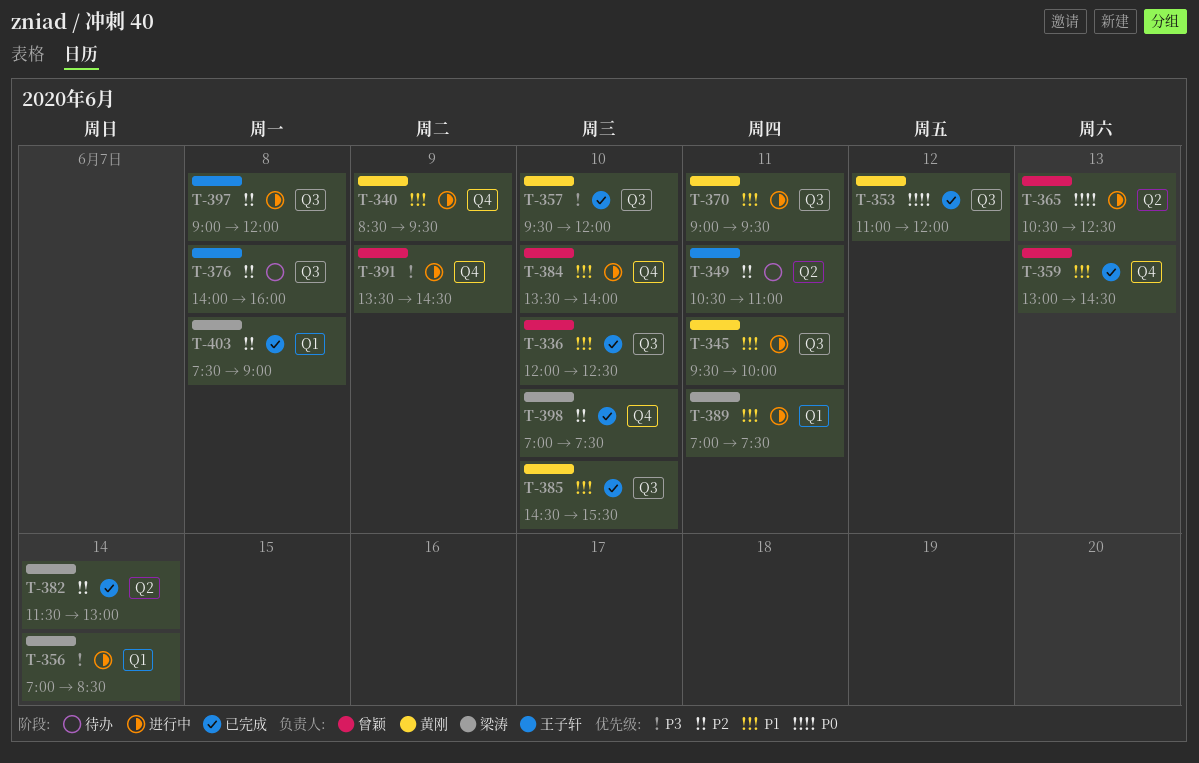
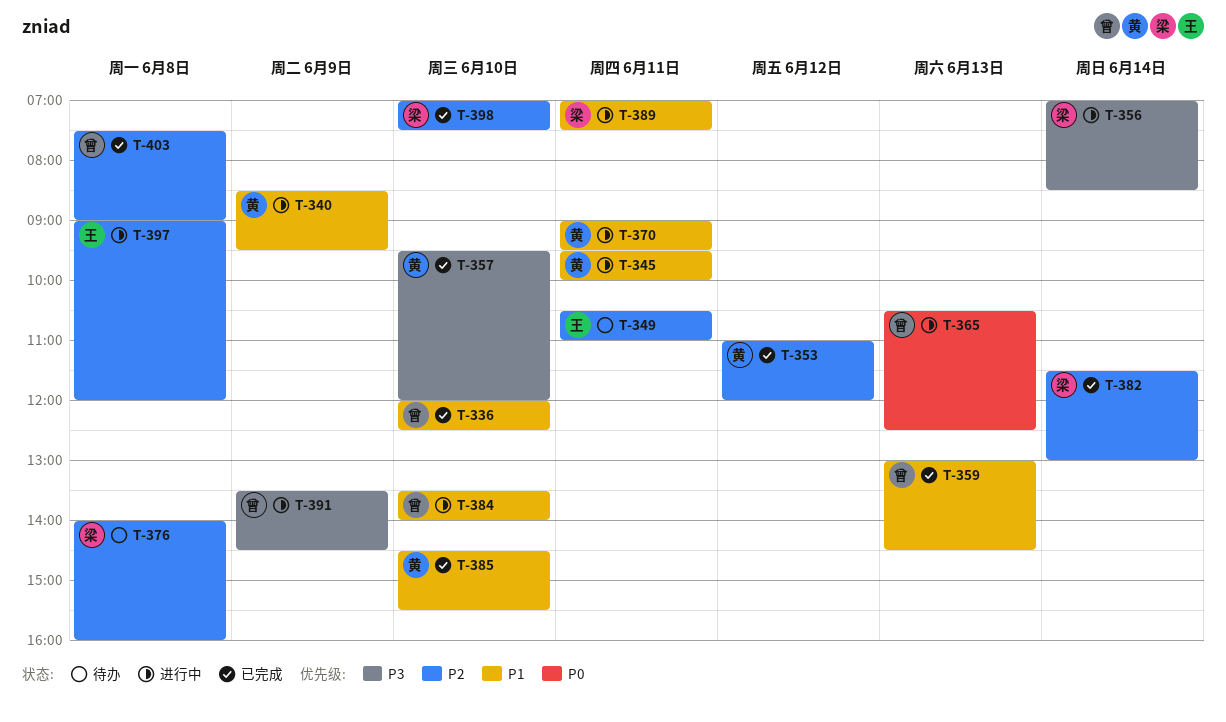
T-353, priority: P0 -> P2
T-376, owner: 王子轩 -> 梁涛
T-403, owner: 梁涛 -> 曾颖

